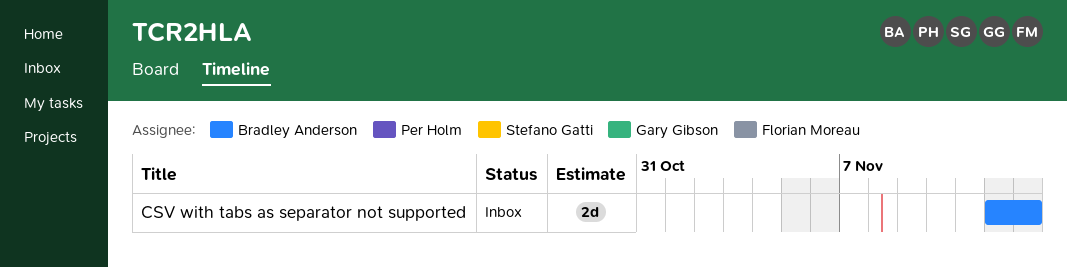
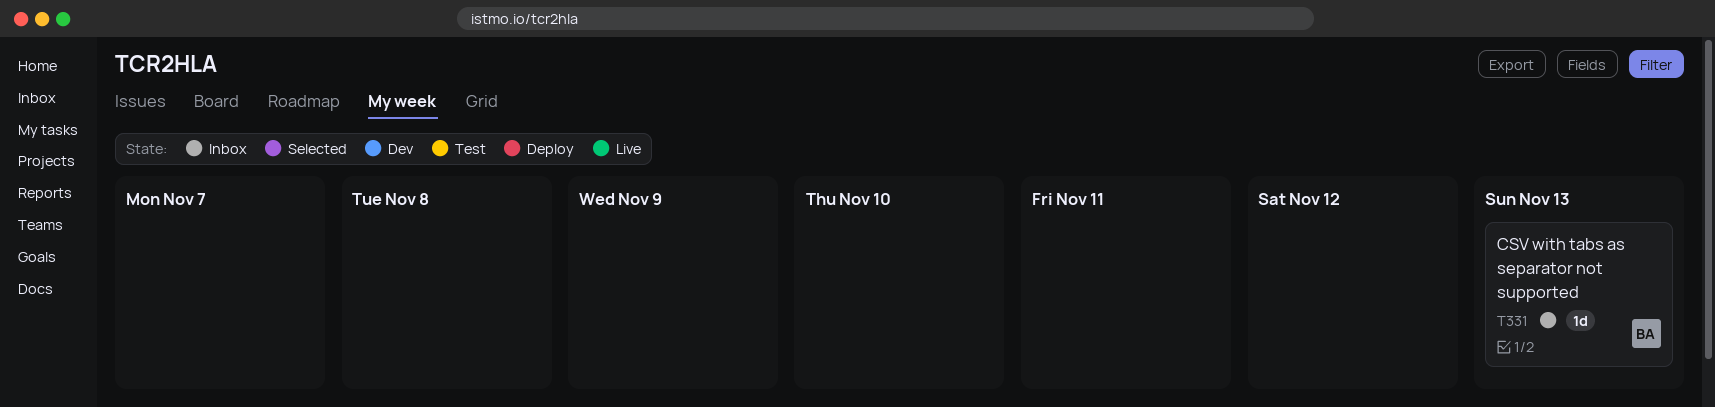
CSV with tabs as separator not supported, estimate: 2d -> 1d

